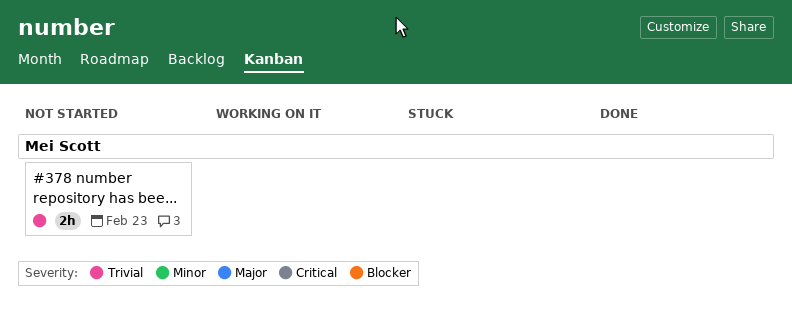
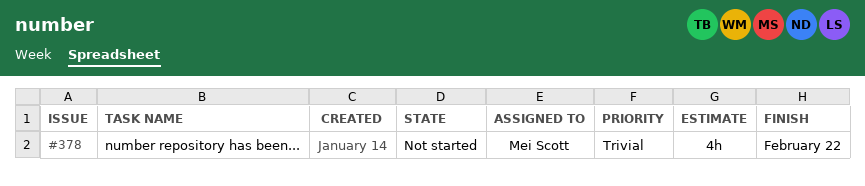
#378, estimate: 2h -> 4h
#378, due: Feb 23 -> Feb 22

